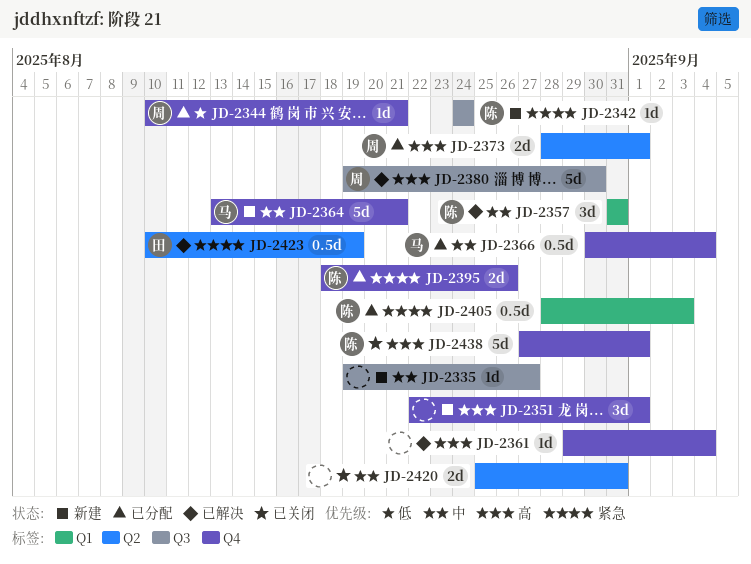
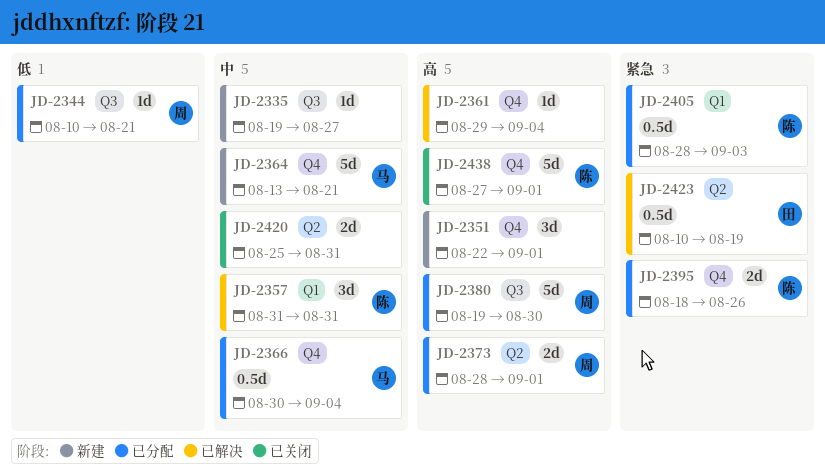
JD-2342: present -> none
JD-2344, label: Q4 -> Q3
JD-2380, status: 已解决 -> 已分配

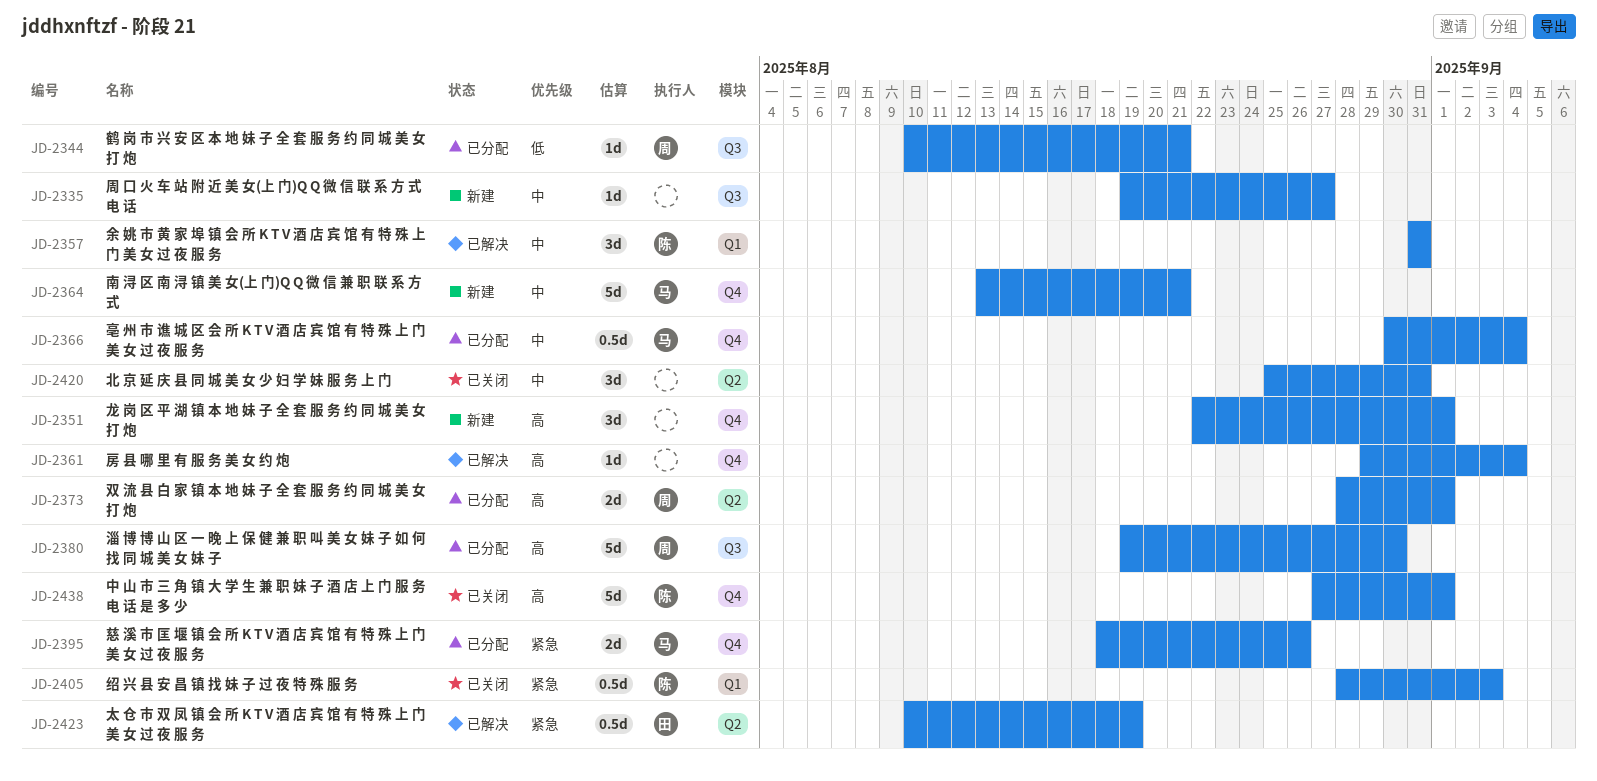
JD-2395, owner: 陈 -> 马
JD-2405, status: 已分配 -> 已关闭
JD-2420, estimate: 2d -> 3d

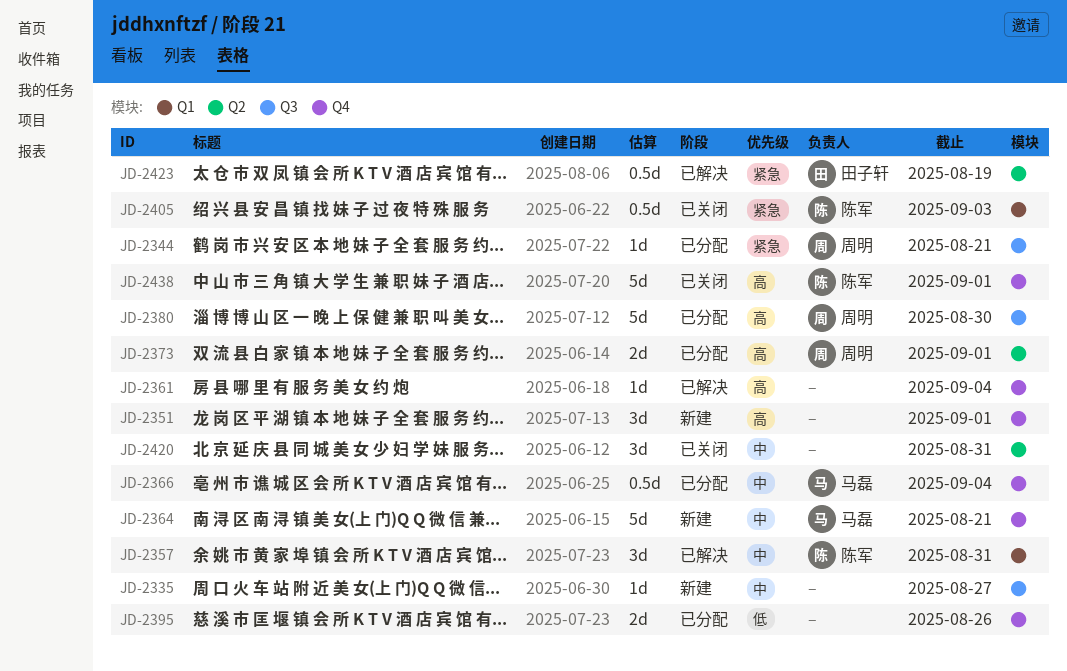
JD-2344, priority: 低 -> 紧急
JD-2395, owner: 马磊 -> none
JD-2395, priority: 紧急 -> 低

